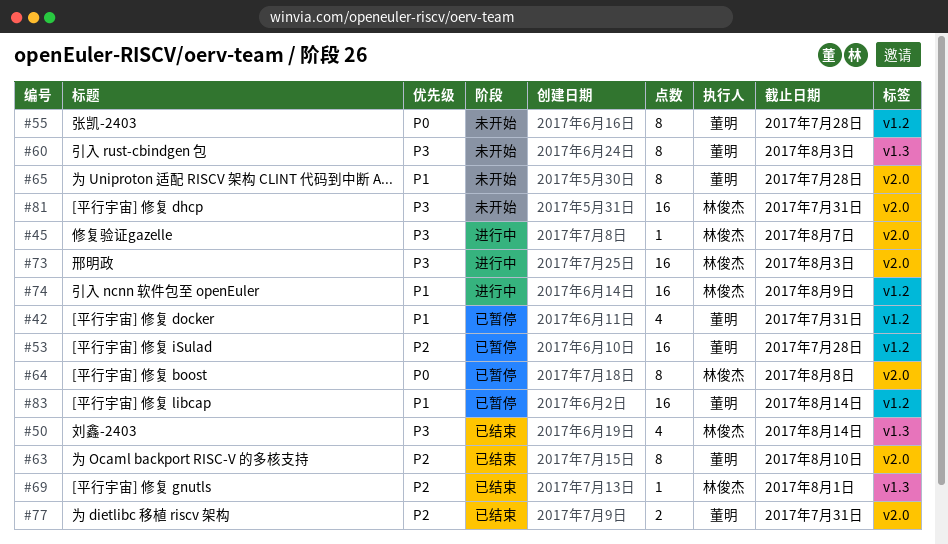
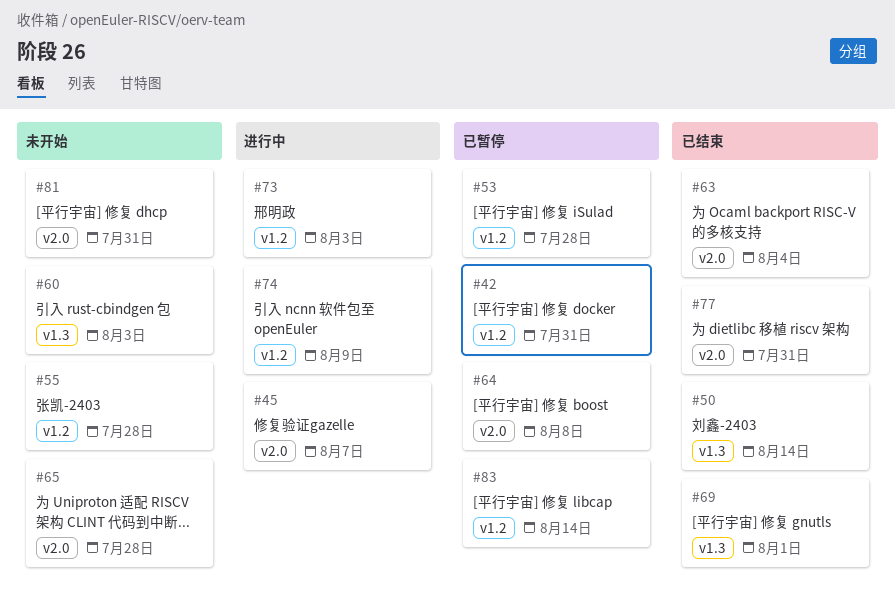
#63, due: Aug 10 -> Aug 4
#73, label: v2.0 -> v1.2

